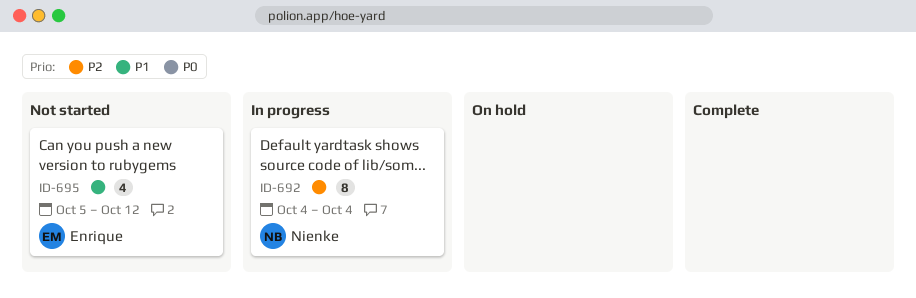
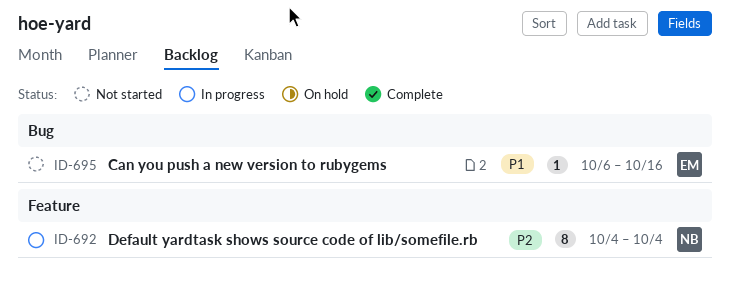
ID-695, estimate: 4 -> 1
ID-695, start: Oct 5 -> Oct 6
ID-695, due: Oct 12 -> Oct 16

